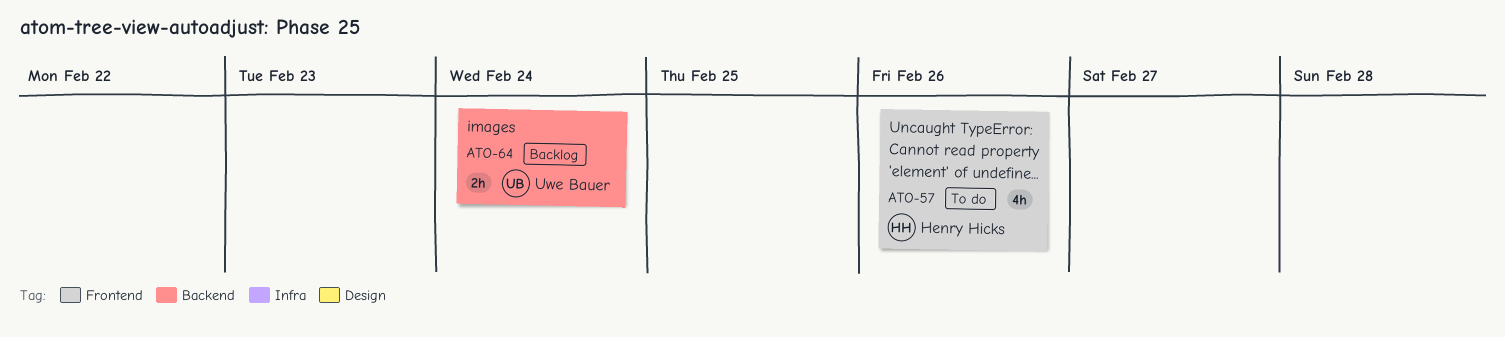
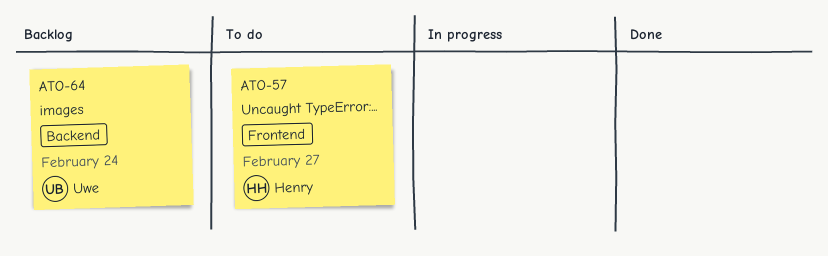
ATO-57, due: Feb 26 -> Feb 27

